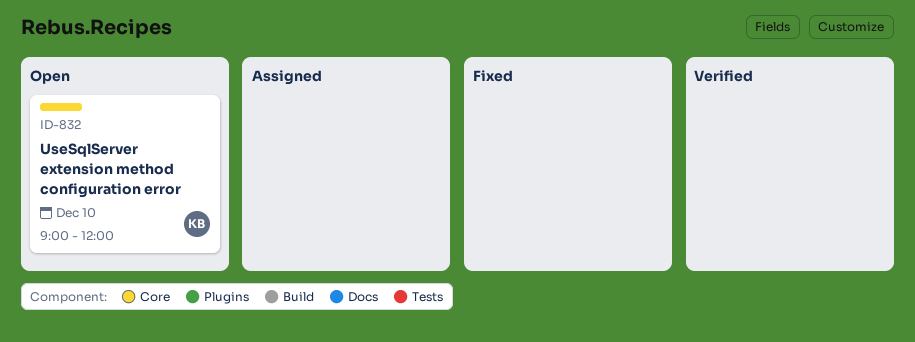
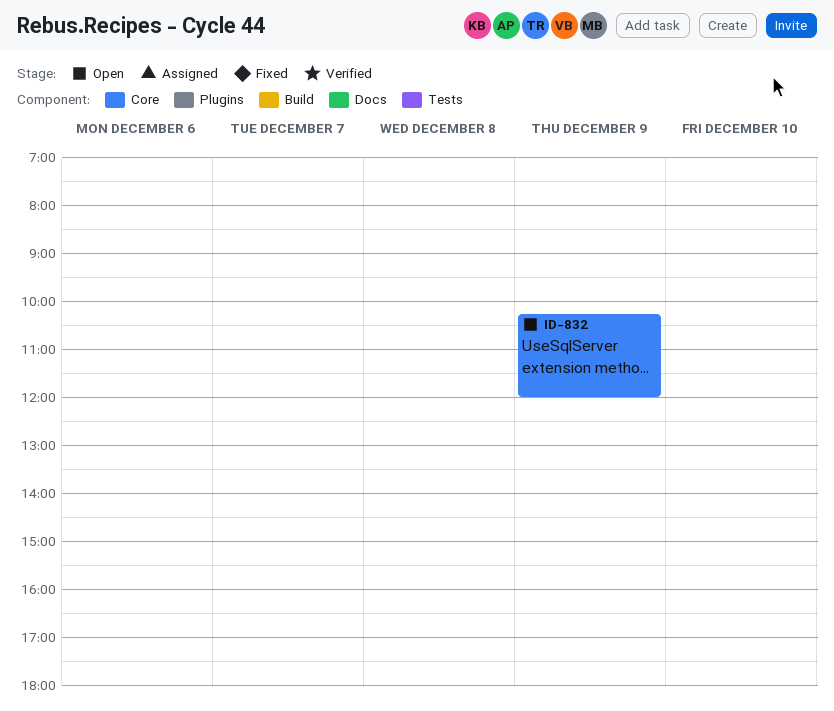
ID-832, day: Dec 10 -> Dec 9
ID-832, begins: 09:00 -> 10:15

